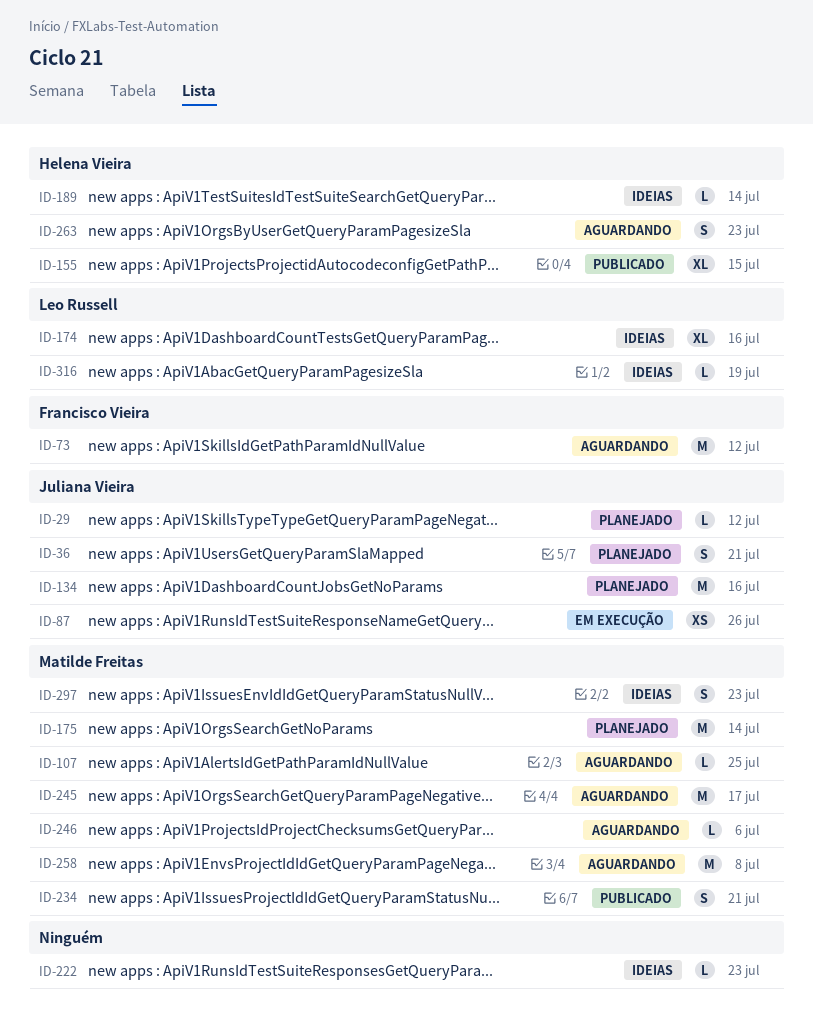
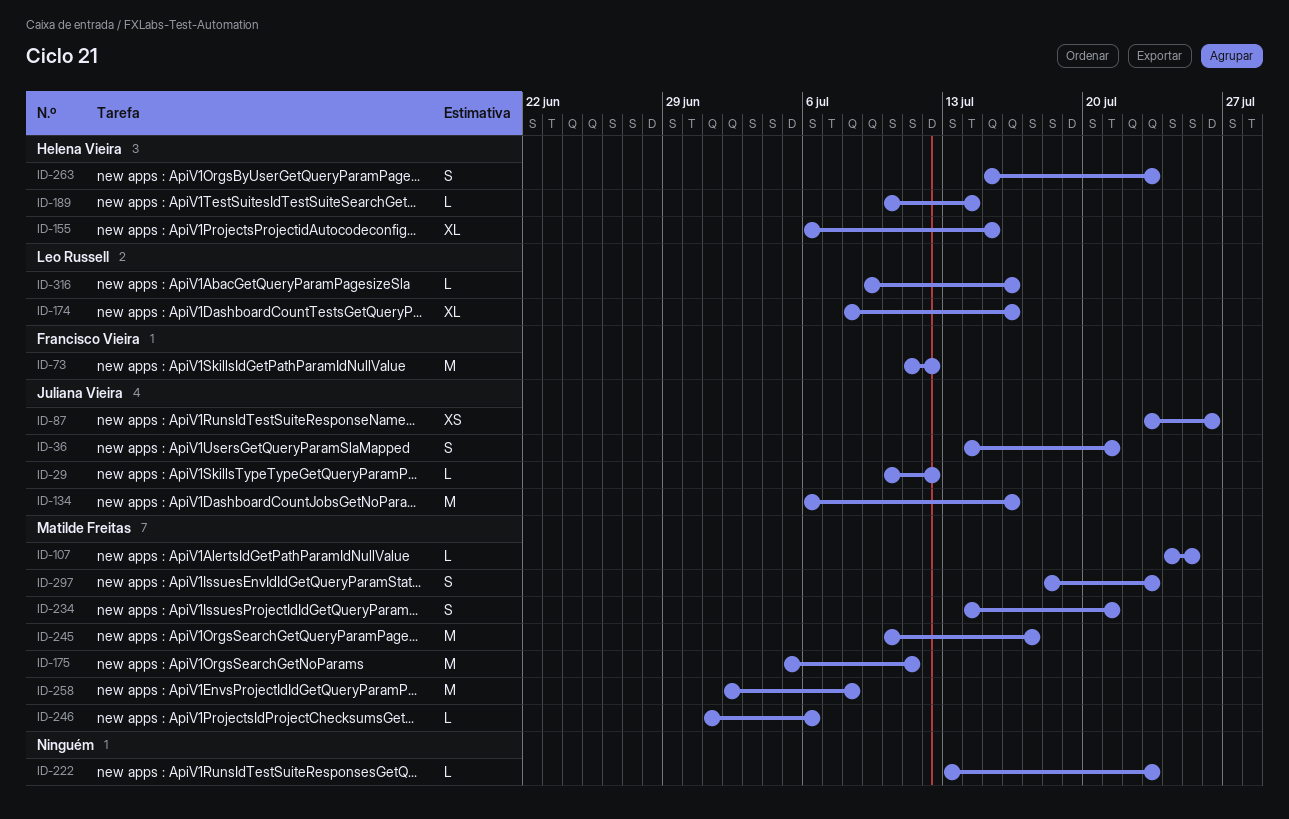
ID-175, due: Jul 14 -> Jul 11
ID-316, due: Jul 19 -> Jul 16

